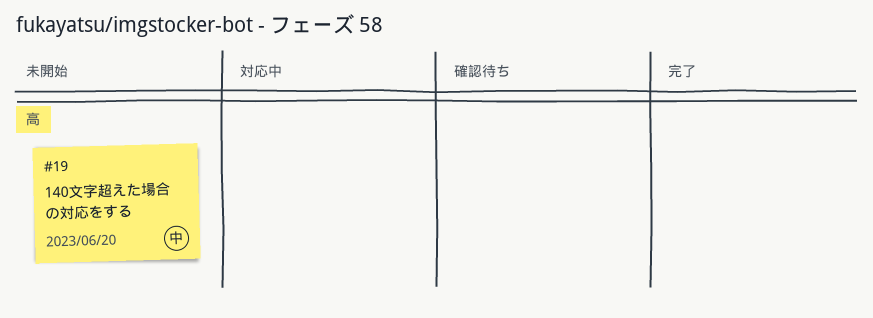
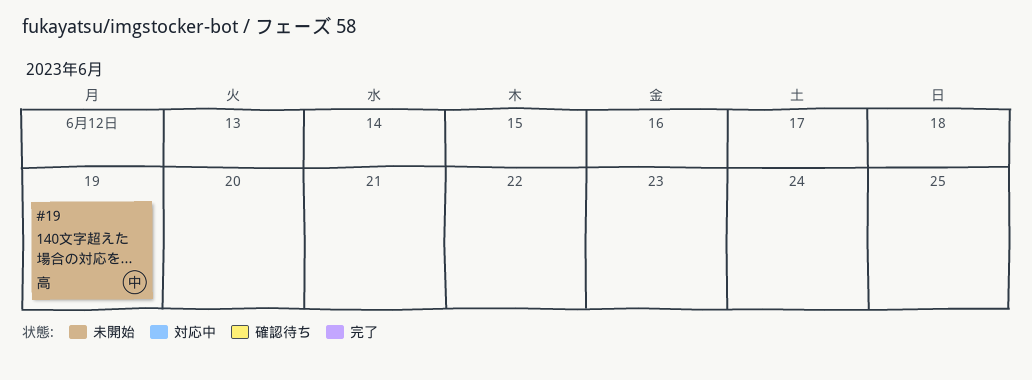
#19, due: Jun 20 -> Jun 19

